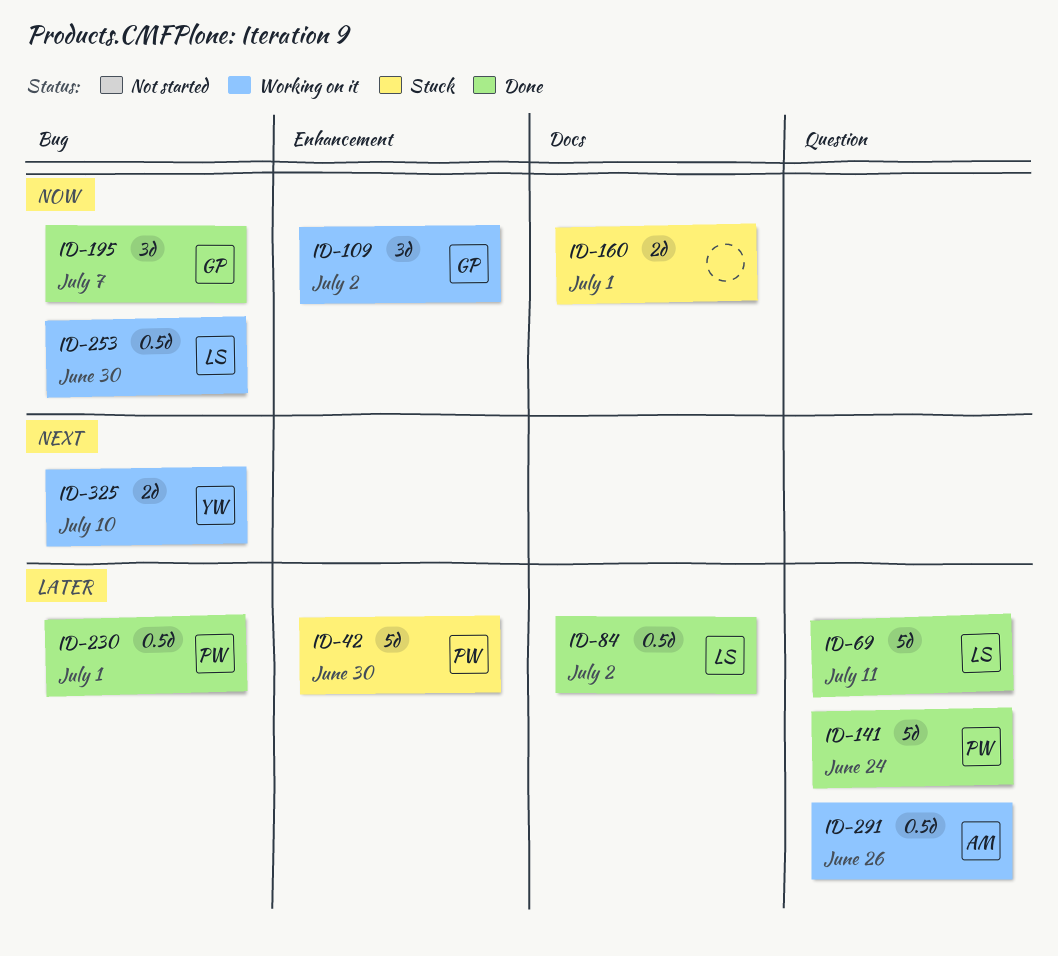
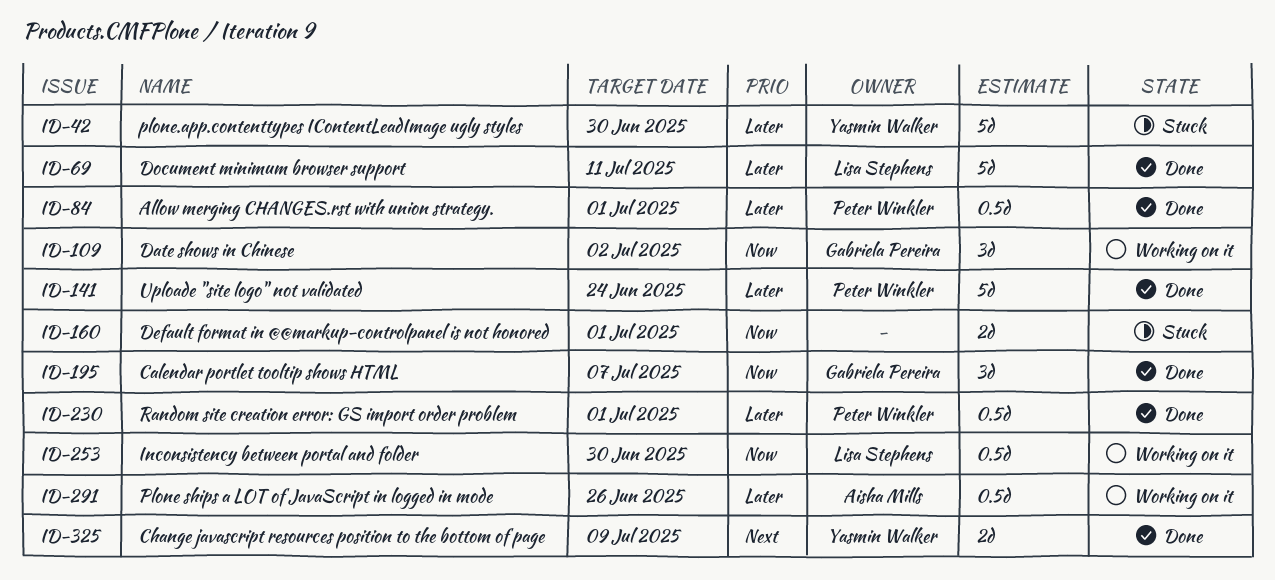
ID-42, owner: Peter Winkler -> Yasmin Walker
ID-84, owner: Lisa Stephens -> Peter Winkler
ID-84, due: Jul 2 -> Jul 1
ID-325, status: Working on it -> Done
ID-325, due: Jul 10 -> Jul 9

